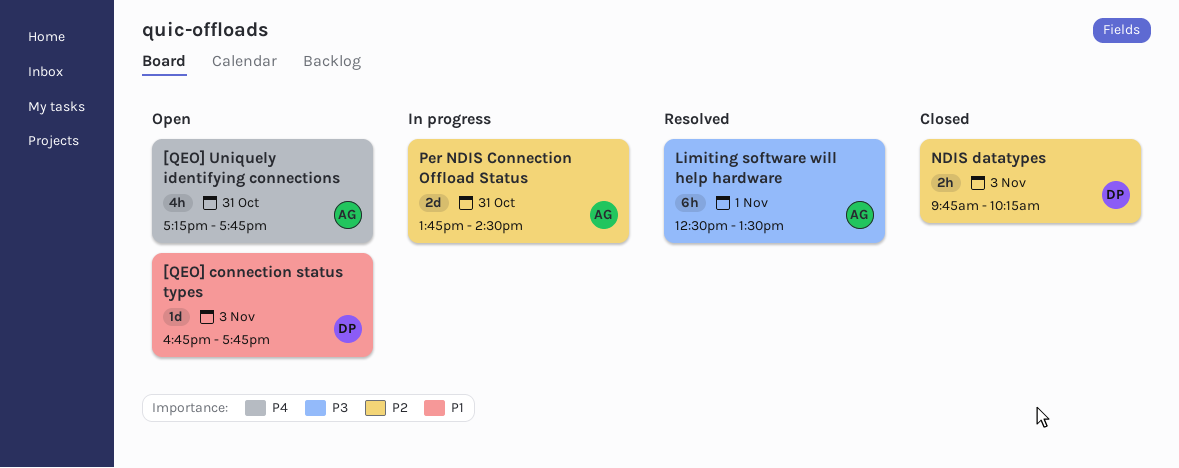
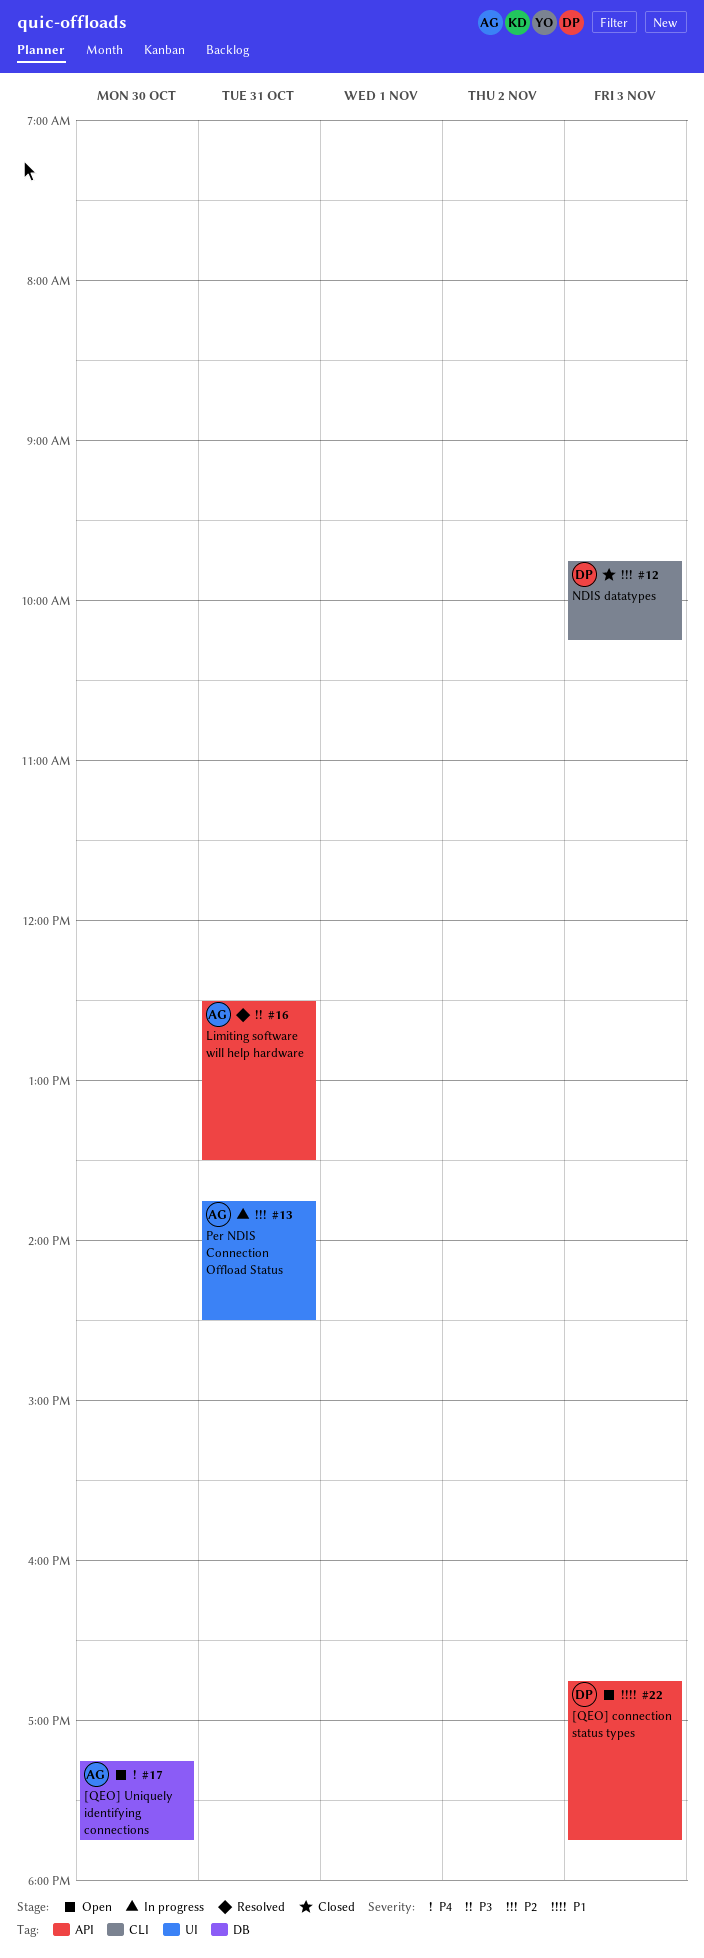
[QEO] Uniquely identifying connections, day: Oct 31 -> Oct 30
Limiting software will help hardware, day: Nov 1 -> Oct 31

